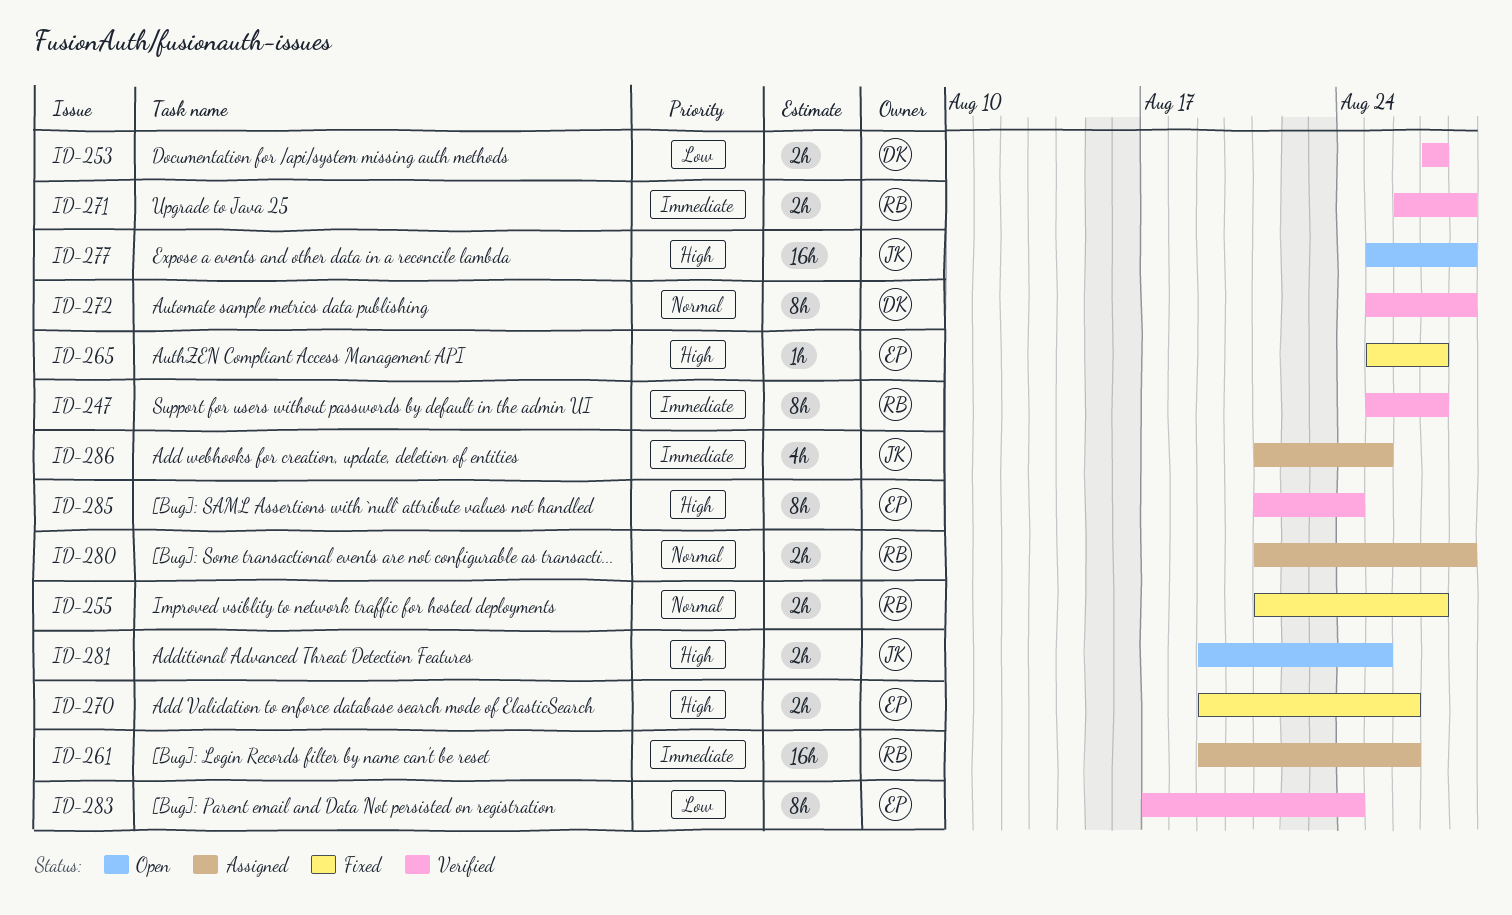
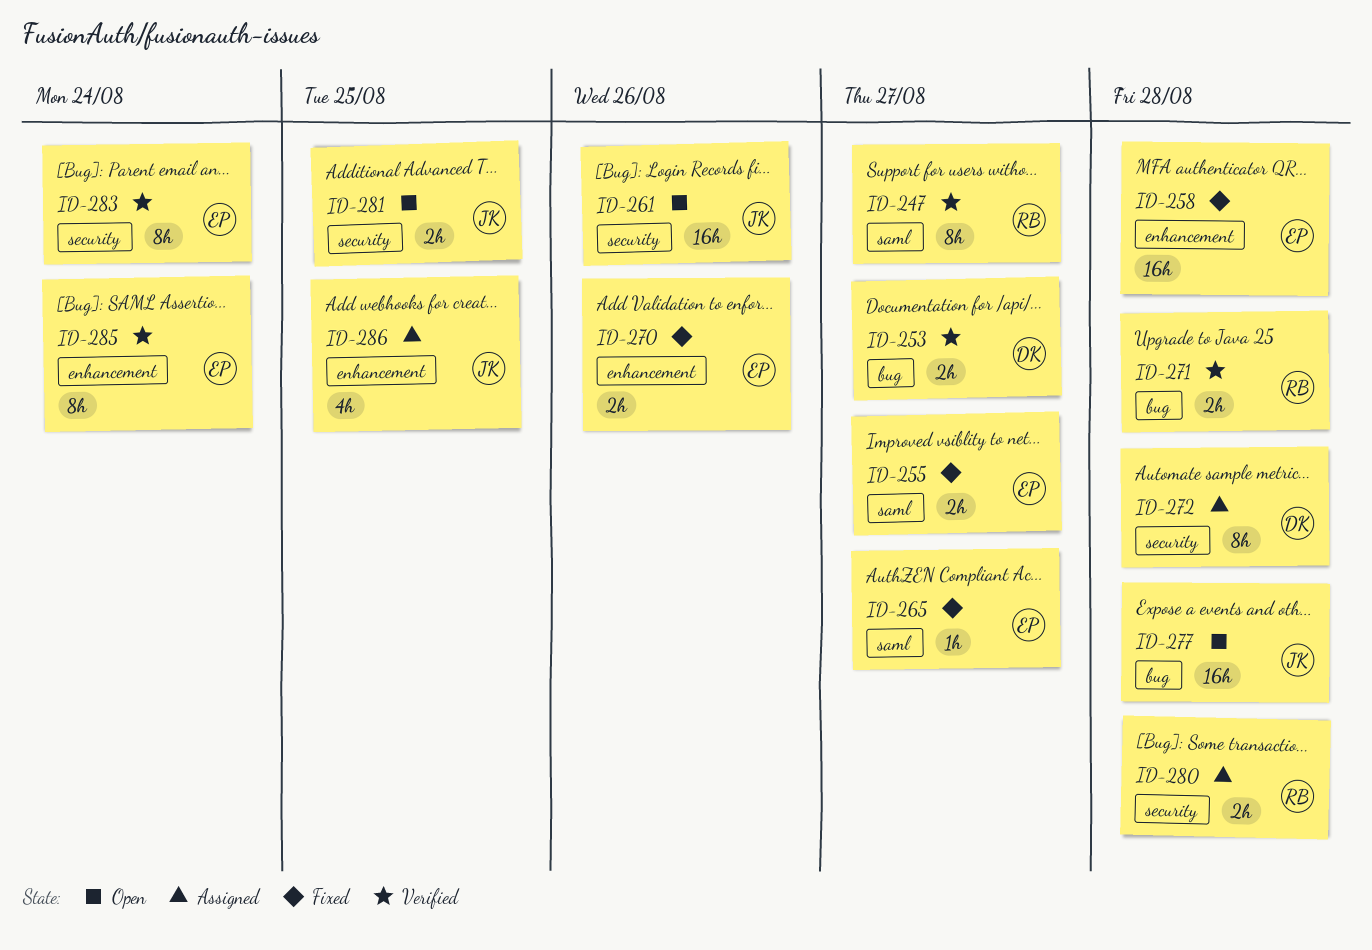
ID-255, owner: RB -> EP
ID-258: none -> present
ID-261, status: Assigned -> Open
ID-261, owner: RB -> JK
ID-272, status: Verified -> Assigned

